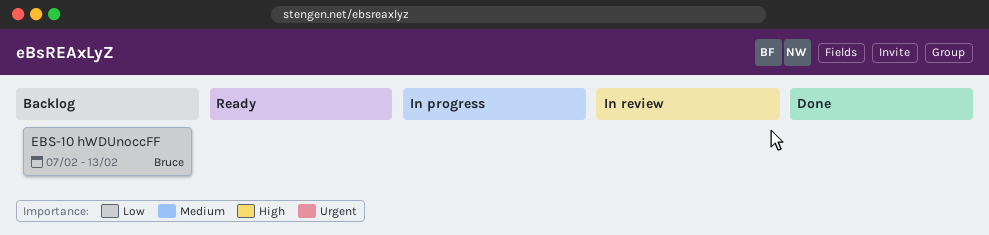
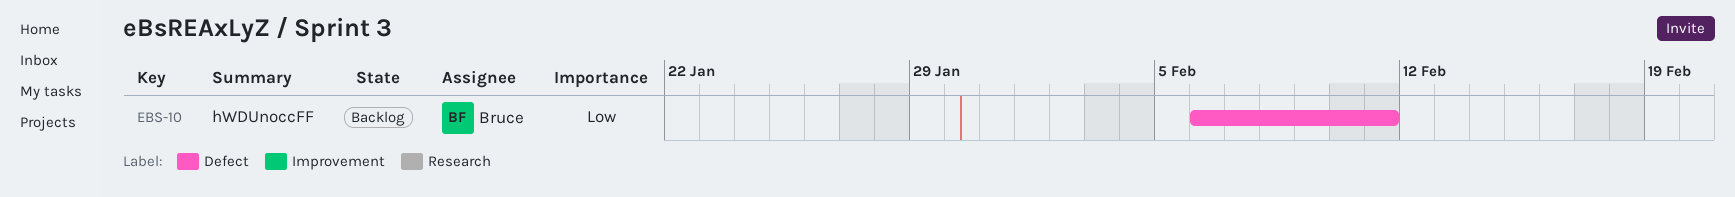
EBS-10, start: Feb 7 -> Feb 6
EBS-10, due: Feb 13 -> Feb 11

